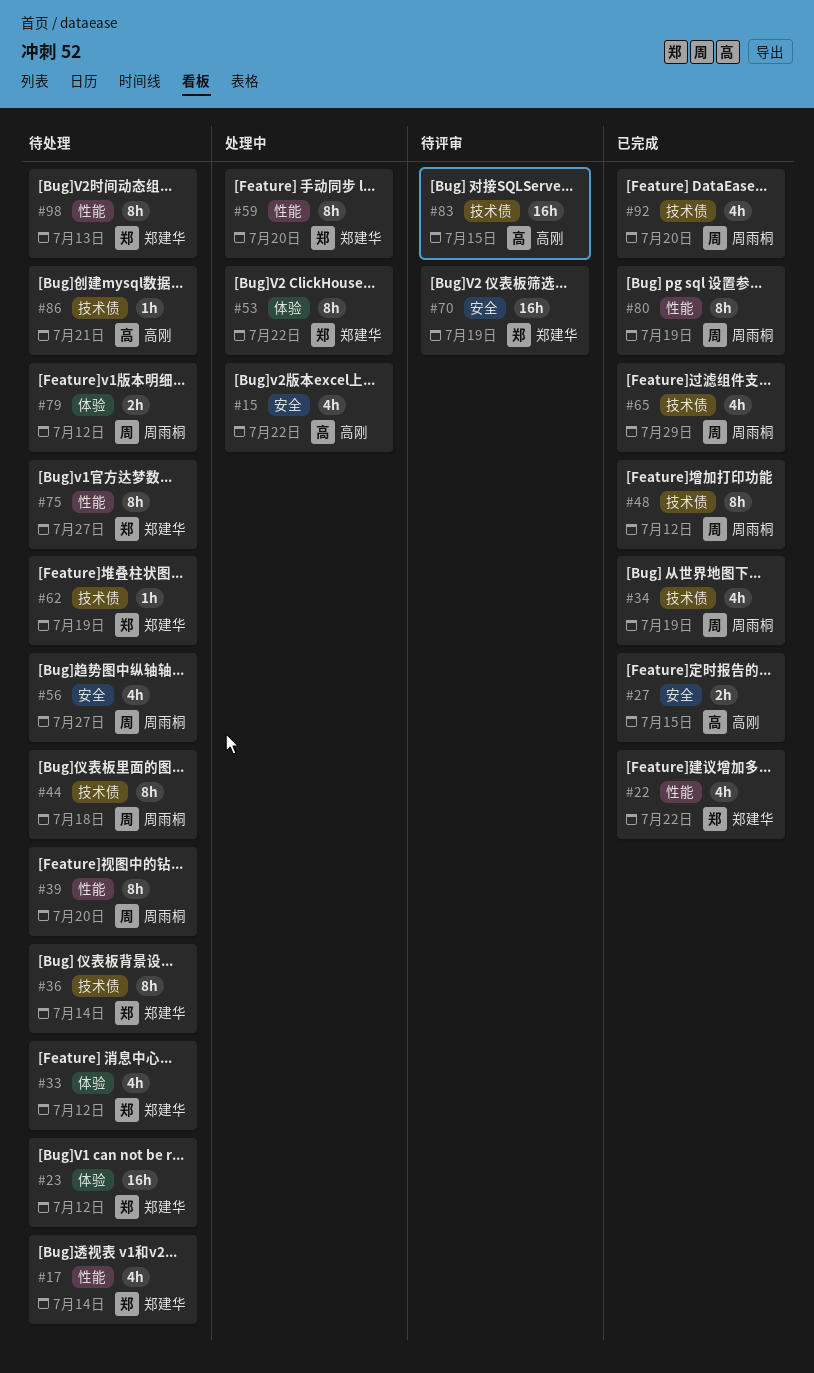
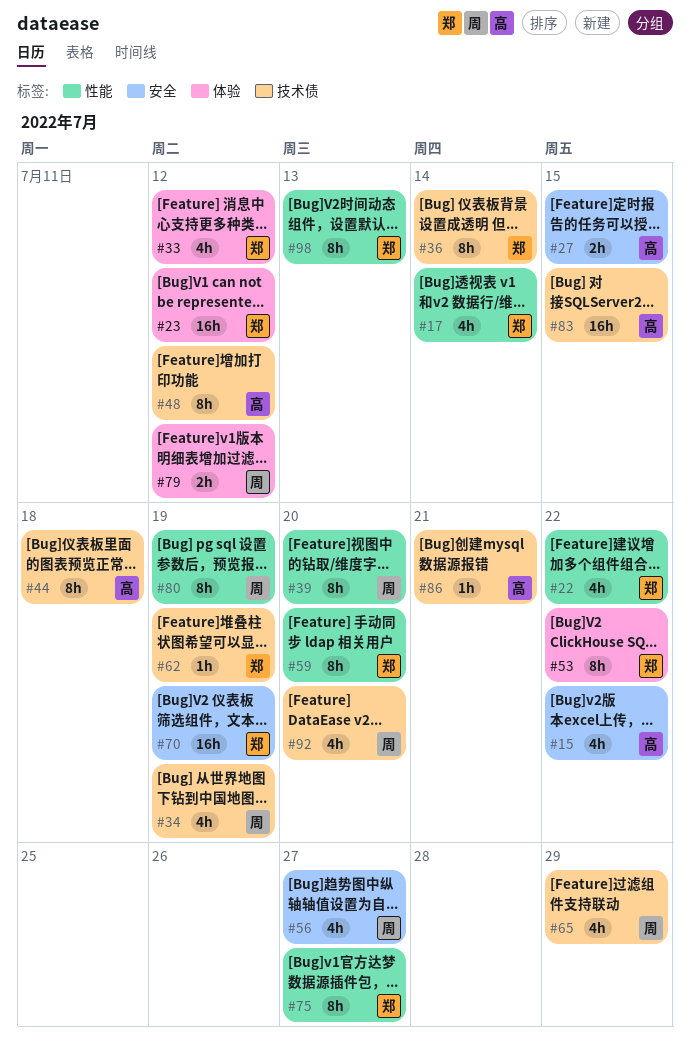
#44, owner: 周雨桐 -> 高刚
#48, owner: 周雨桐 -> 高刚

